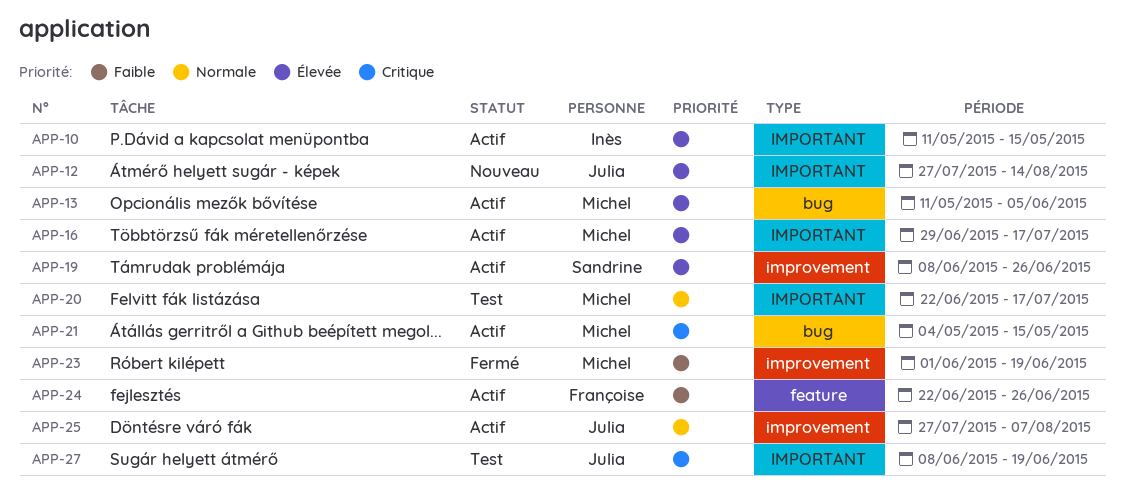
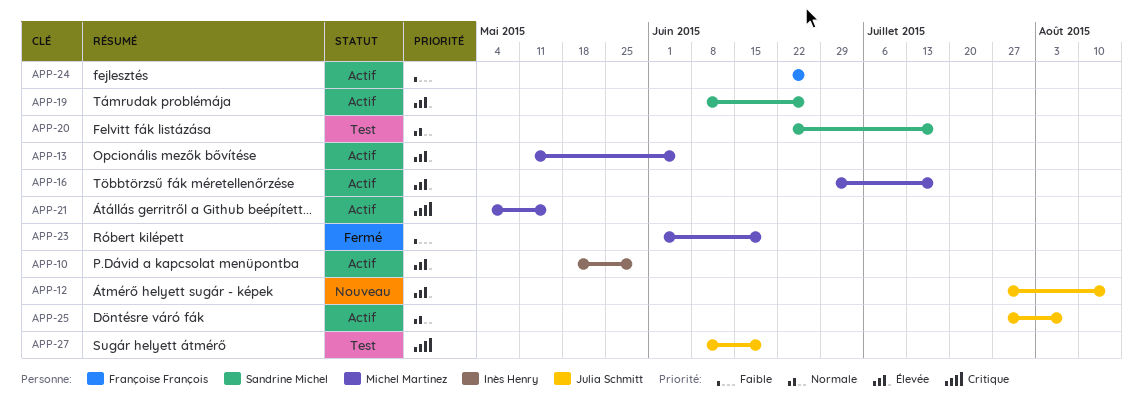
APP-10, start: May 11 -> May 18
APP-10, due: May 15 -> May 29
APP-20, owner: Michel Martinez -> Sandrine Michel

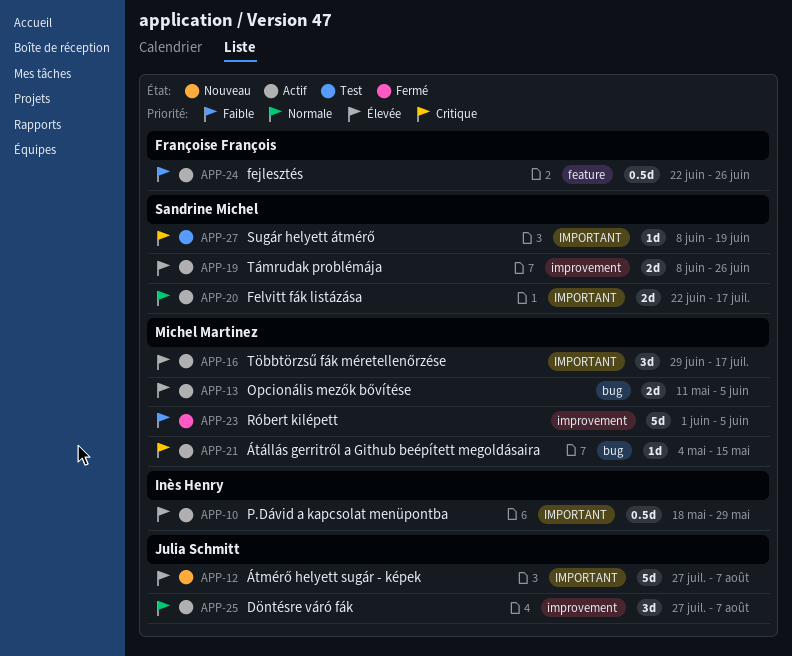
APP-12, due: Aug 14 -> Aug 7
APP-20, status: Test -> Actif
APP-23, due: Jun 19 -> Jun 5
APP-27, owner: Julia Schmitt -> Sandrine Michel

